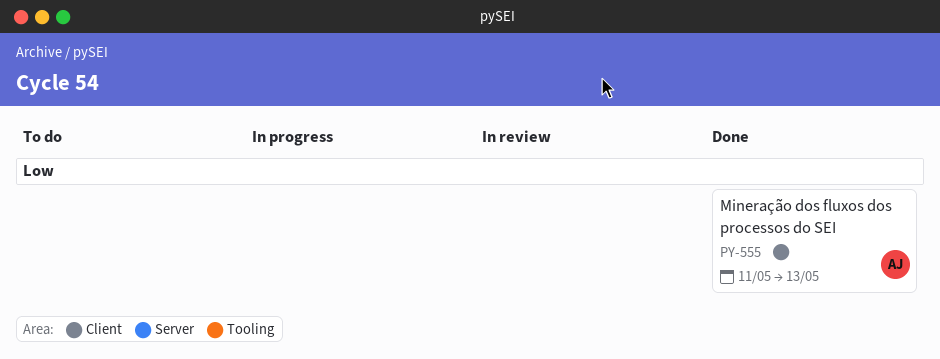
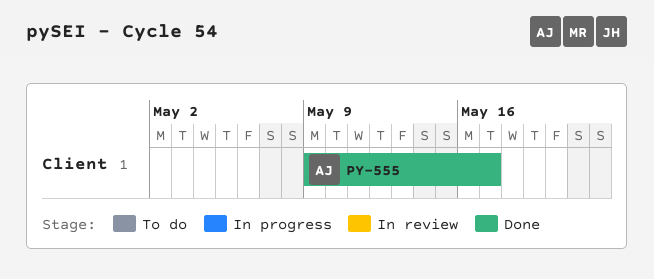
PY-555, start: May 11 -> May 9
PY-555, due: May 13 -> May 17

